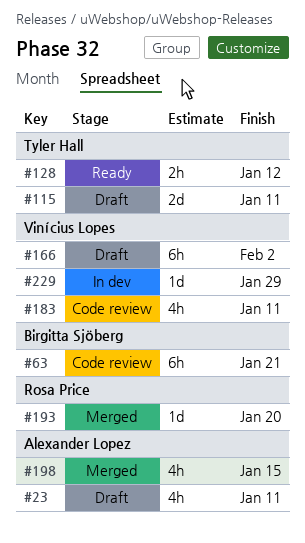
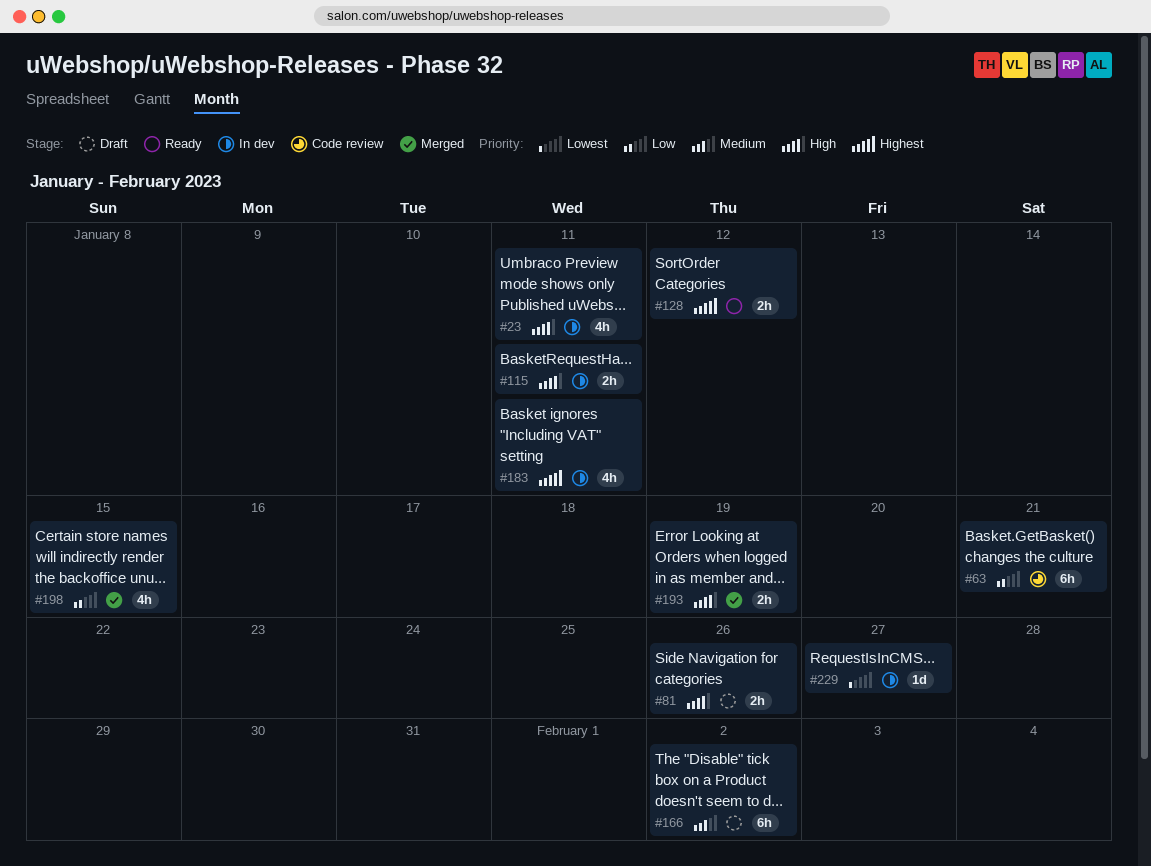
#23, status: Draft -> In dev
#81: none -> present
#115, status: Draft -> In dev
#115, estimate: 2d -> 2h
#183, status: Code review -> In dev
#193, estimate: 1d -> 2h
#193, due: Jan 20 -> Jan 19
#229, due: Jan 29 -> Jan 27

